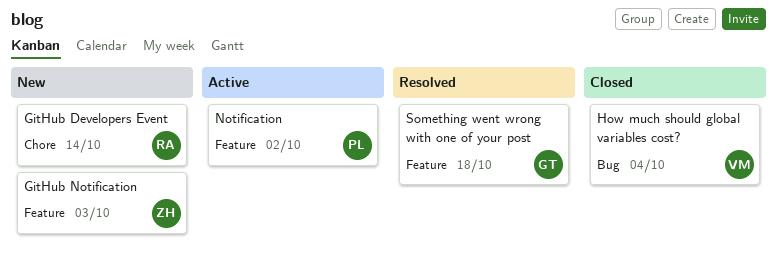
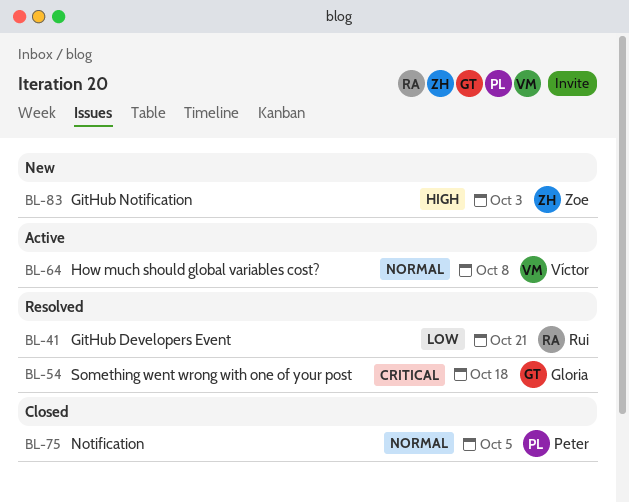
GitHub Developers Event, status: New -> Resolved
GitHub Developers Event, due: Oct 14 -> Oct 21
How much should global variables cost?, status: Closed -> Active
How much should global variables cost?, due: Oct 4 -> Oct 8
Notification, status: Active -> Closed
Notification, due: Oct 2 -> Oct 5

